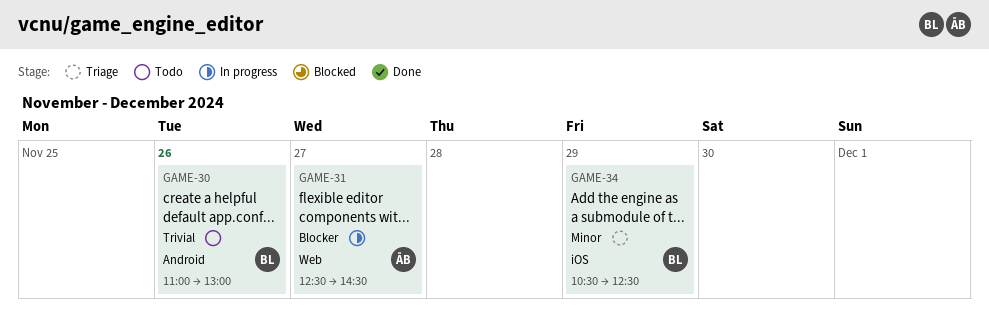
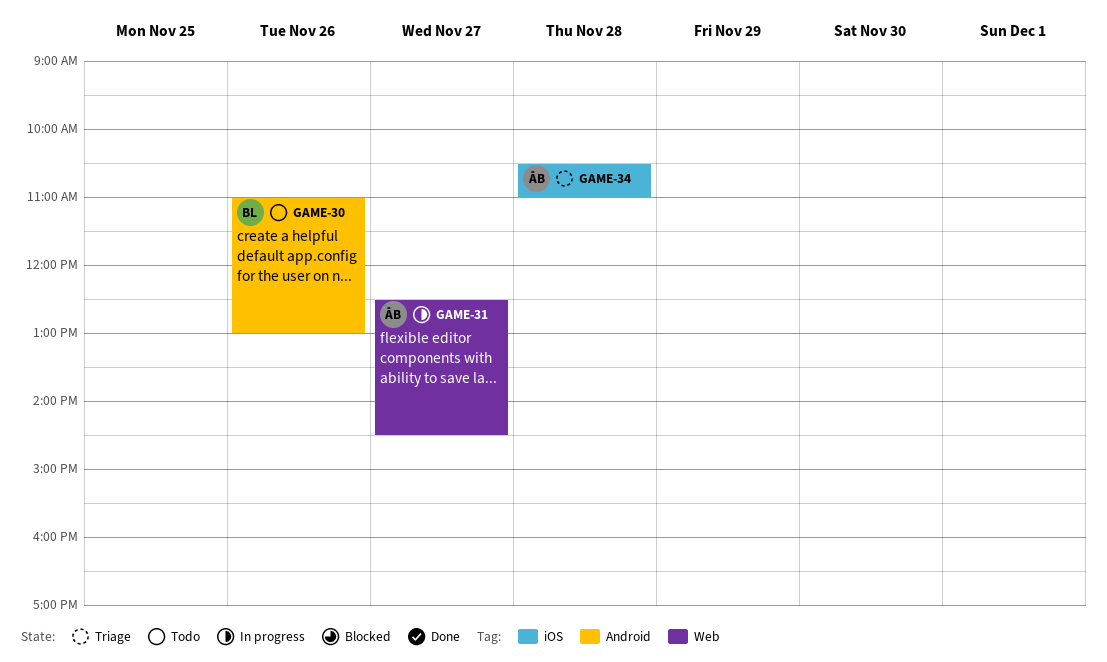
GAME-34, owner: BL -> ÅB
GAME-34, day: Nov 29 -> Nov 28
GAME-34, ends: 12:30 -> 11:00

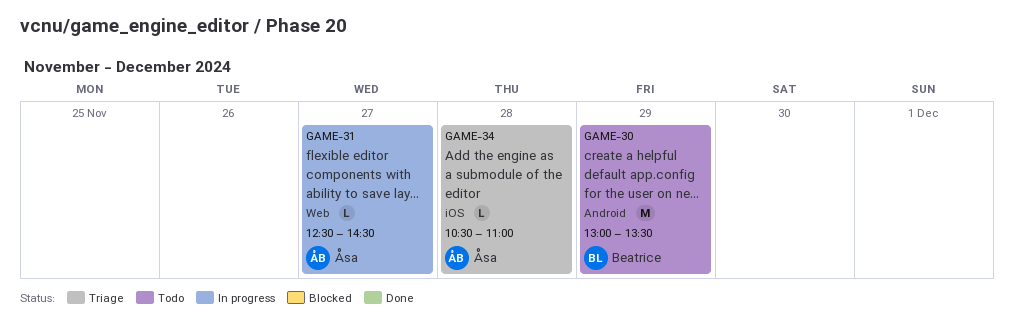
GAME-30, day: Nov 26 -> Nov 29
GAME-30, begins: 11:00 -> 13:00
GAME-30, ends: 13:00 -> 13:30

